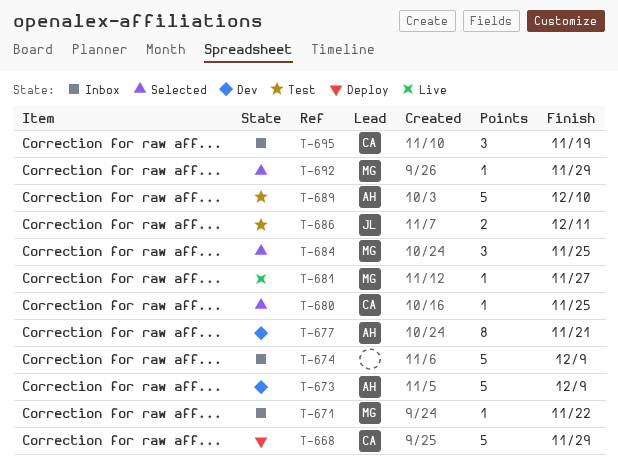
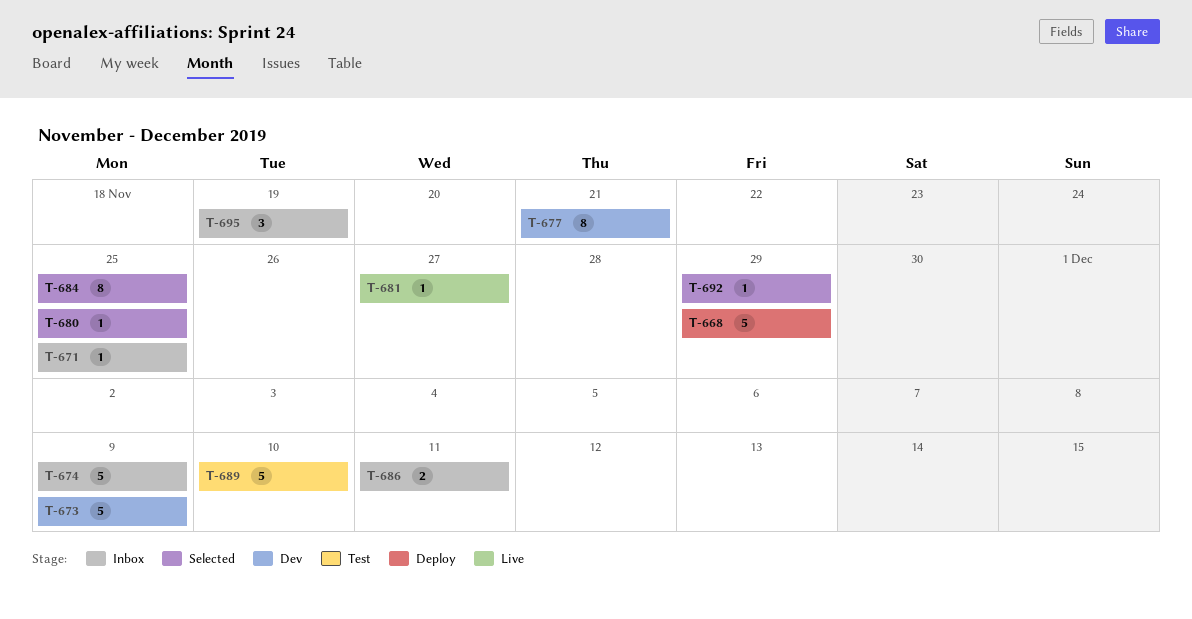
T-671, due: Nov 22 -> Nov 25
T-684, estimate: 3 -> 8
T-686, status: Test -> Inbox

